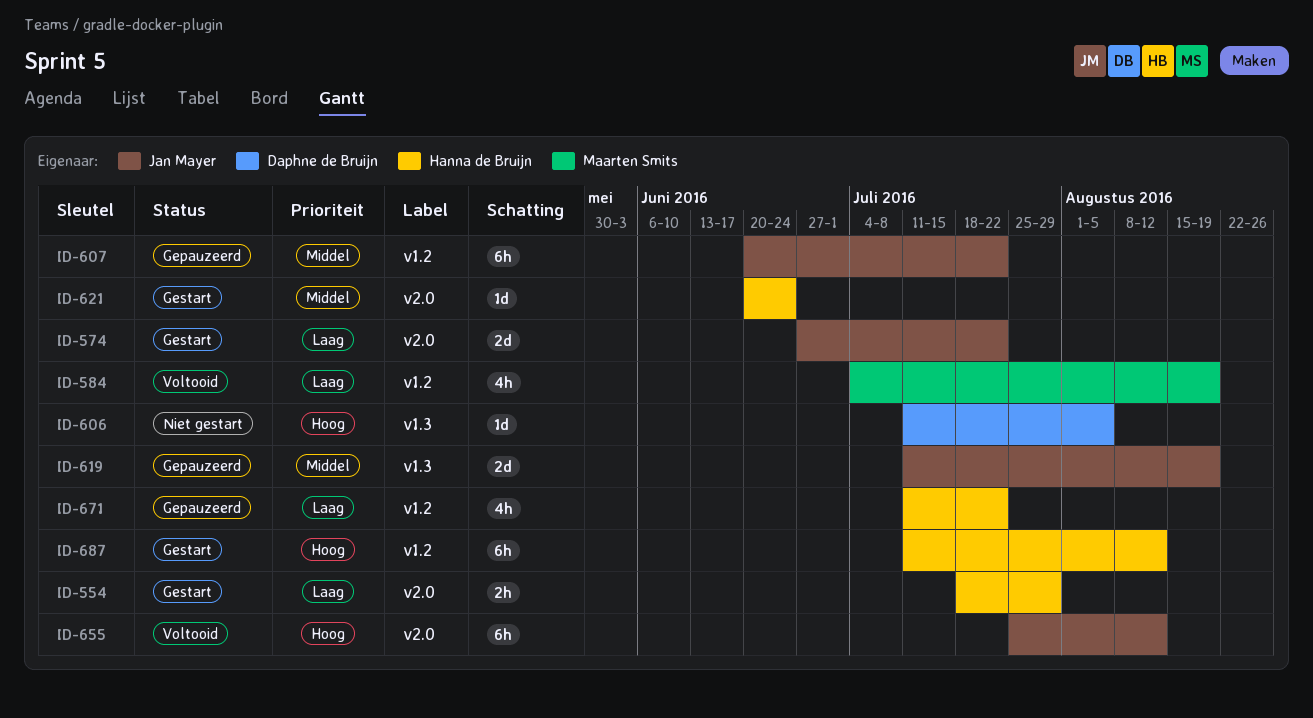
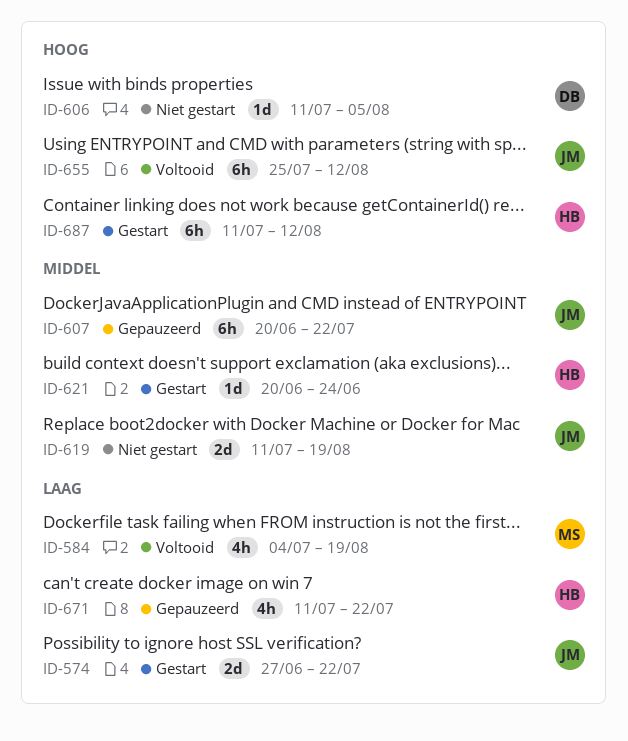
ID-554: present -> none
ID-619, status: Gepauzeerd -> Niet gestart

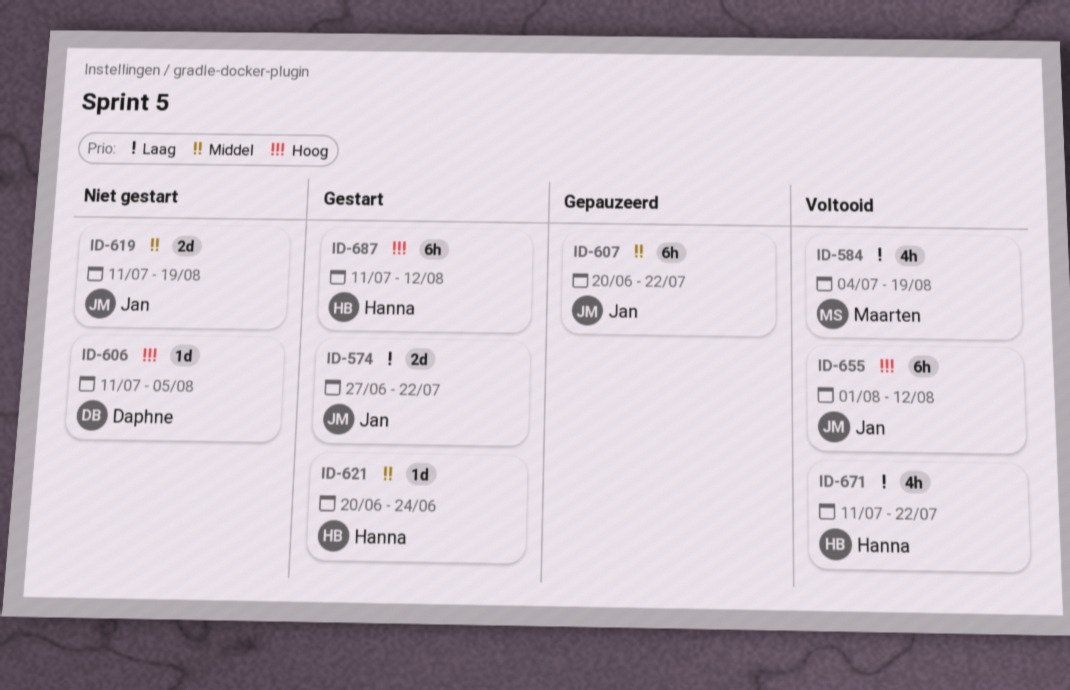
ID-655, start: Jul 25 -> Aug 1
ID-671, status: Gepauzeerd -> Voltooid

